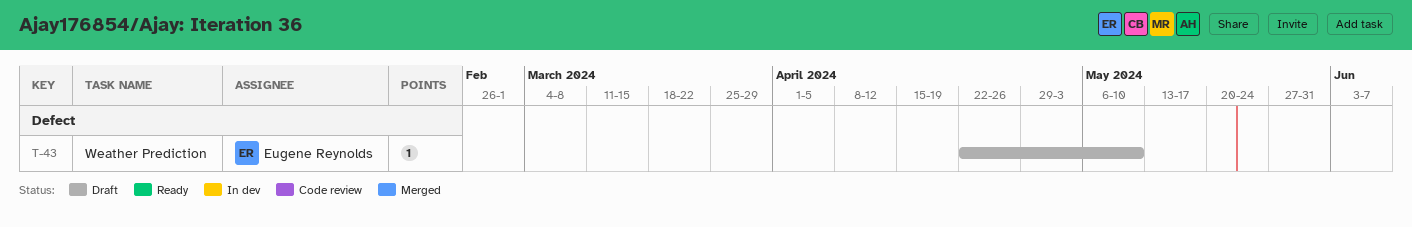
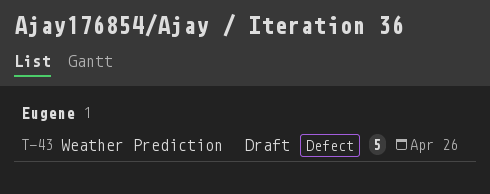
T-43, estimate: 1 -> 5
T-43, due: May 10 -> Apr 26

